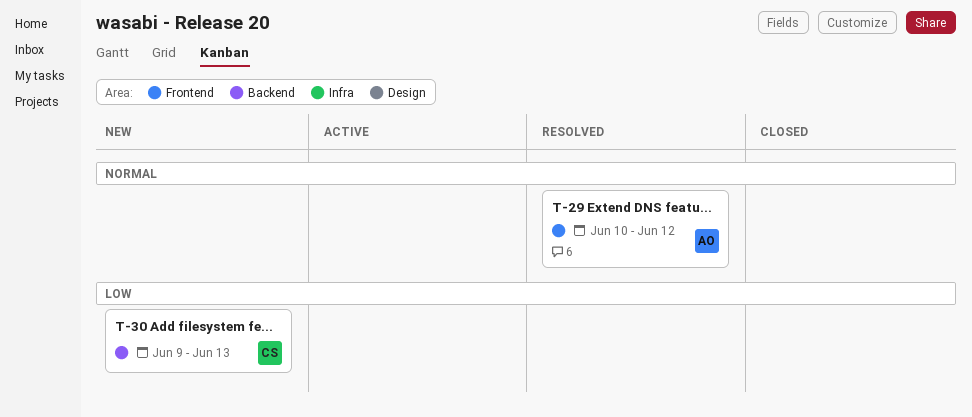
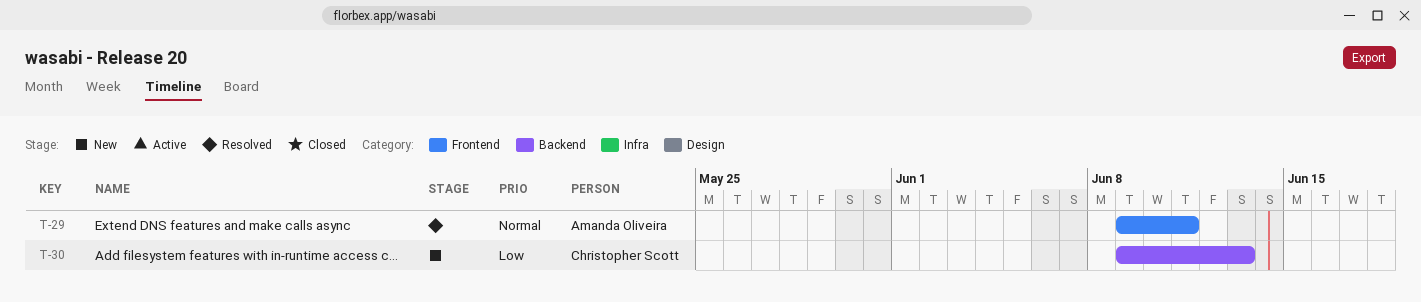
T-29, start: Jun 10 -> Jun 9
T-29, due: Jun 12 -> Jun 11

